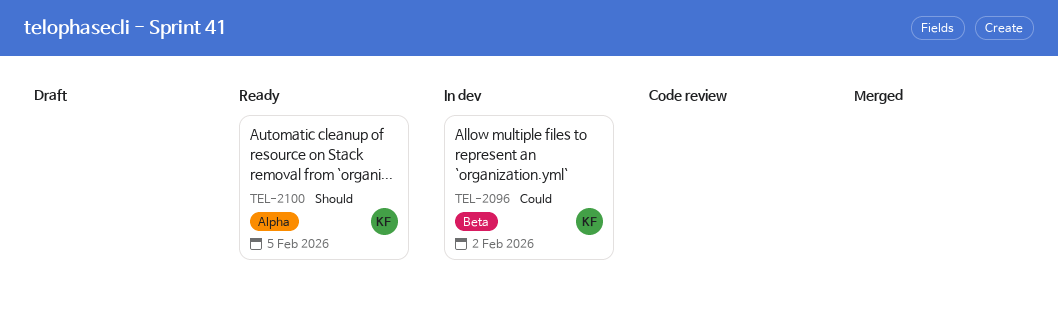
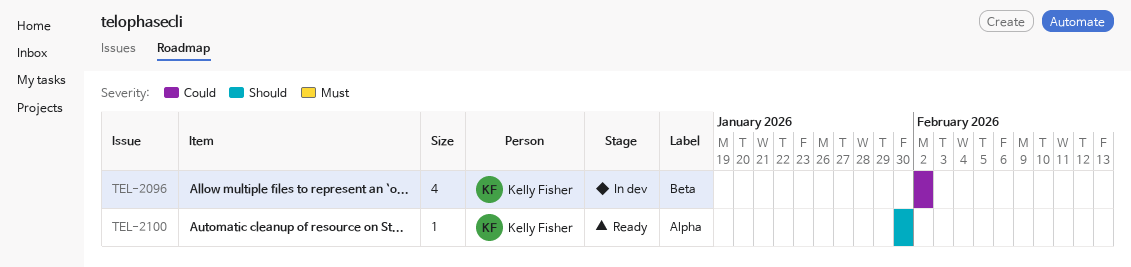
TEL-2100, due: Feb 5 -> Jan 30

